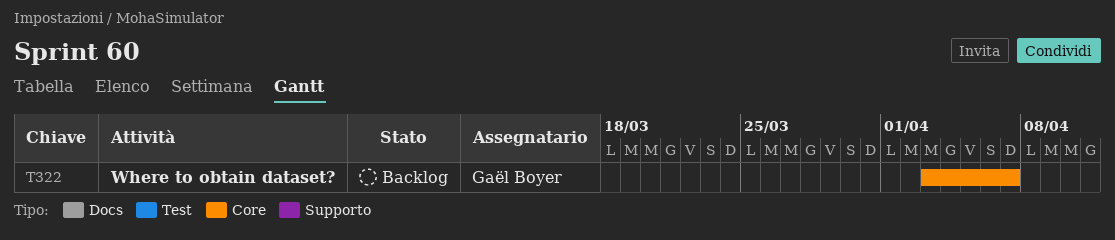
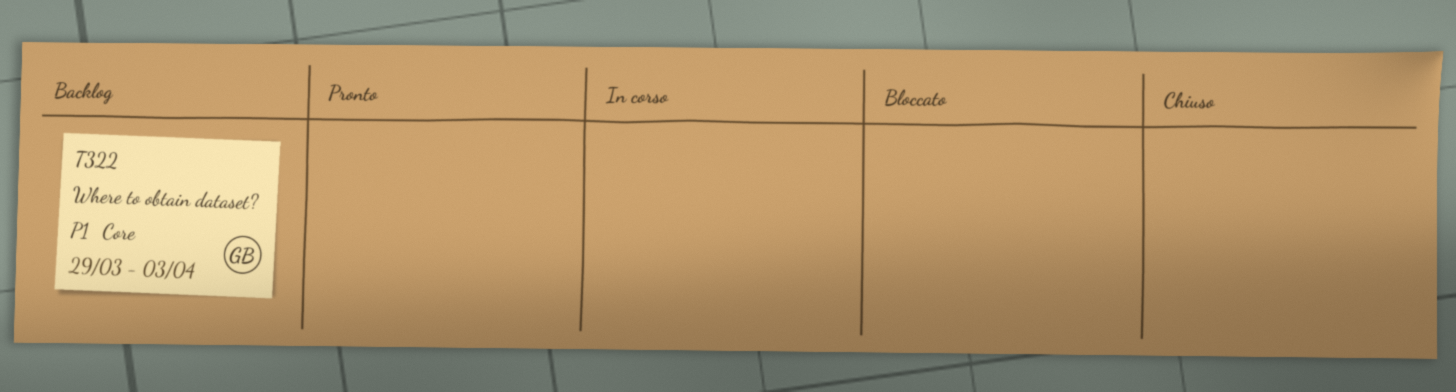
T322, start: Apr 3 -> Mar 29
T322, due: Apr 7 -> Apr 3

